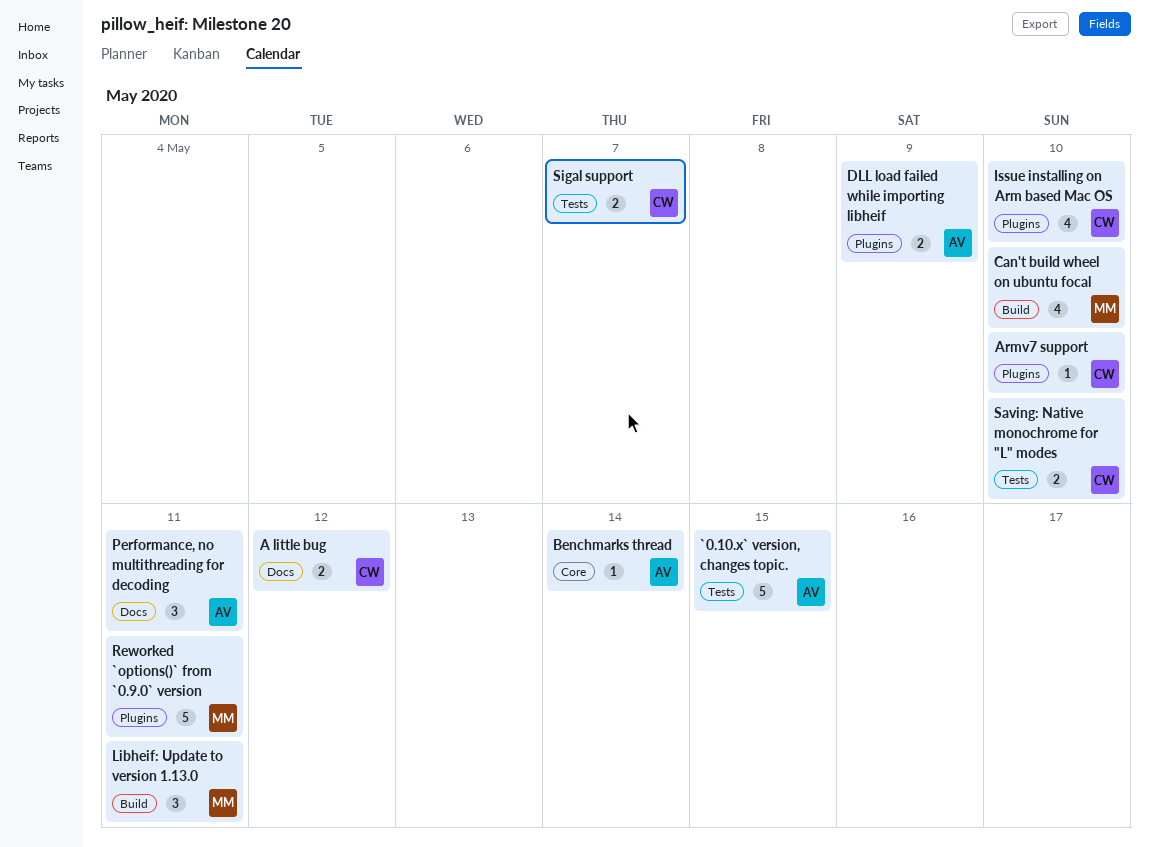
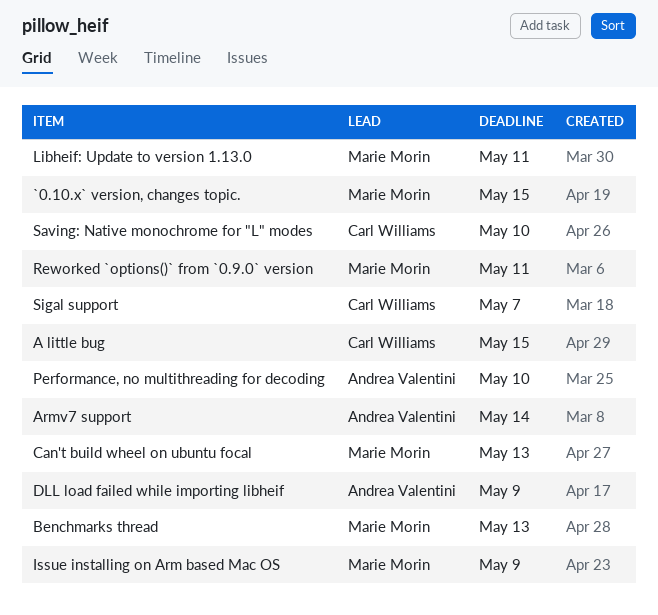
`0.10.x` version, changes topic., owner: Andrea Valentini -> Marie Morin
A little bug, due: May 12 -> May 15
Armv7 support, owner: Carl Williams -> Andrea Valentini
Armv7 support, due: May 10 -> May 14
Benchmarks thread, owner: Andrea Valentini -> Marie Morin
Benchmarks thread, due: May 14 -> May 13
Can't build wheel on ubuntu focal, due: May 10 -> May 13
Issue installing on Arm based Mac OS, owner: Carl Williams -> Marie Morin
Issue installing on Arm based Mac OS, due: May 10 -> May 9
Performance, no multithreading for decoding, due: May 11 -> May 10

